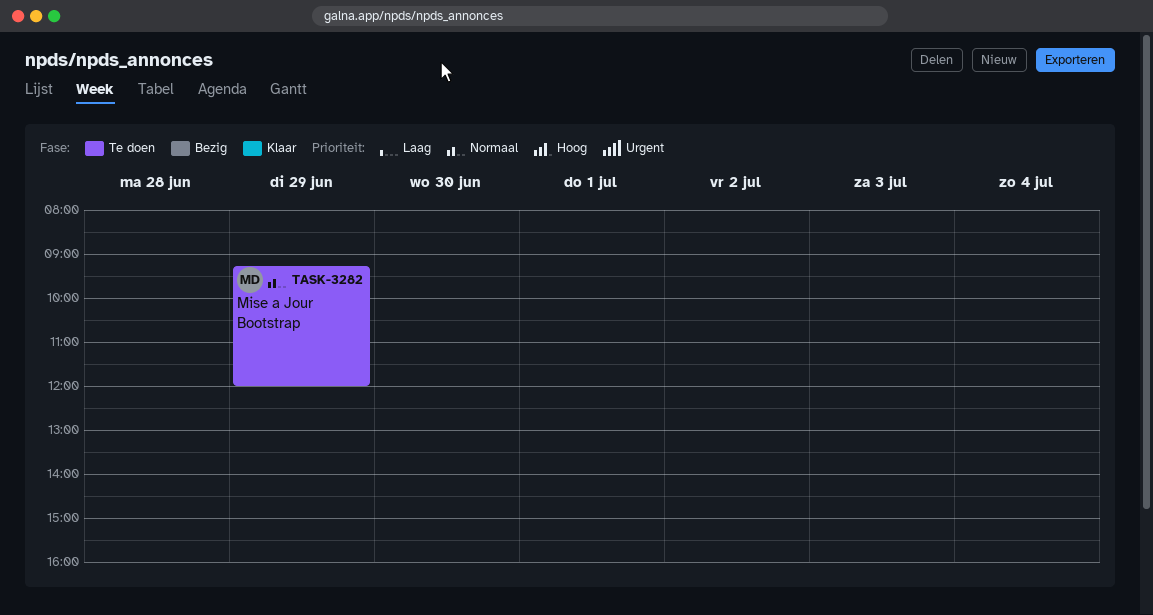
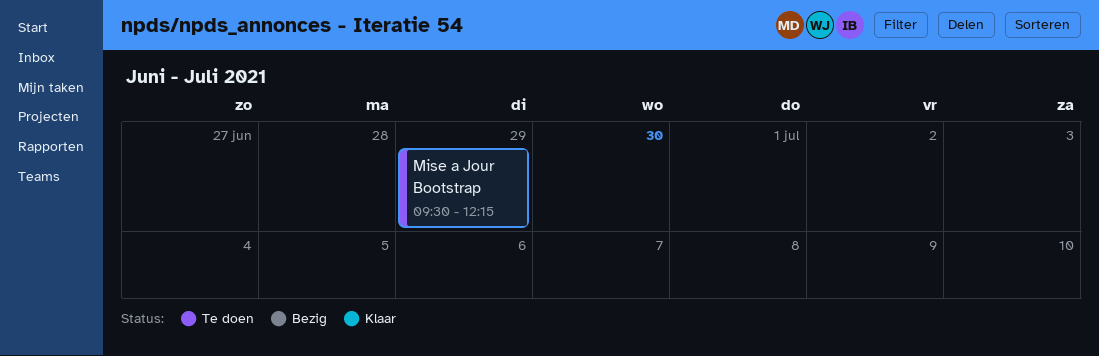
Mise a Jour Bootstrap, begins: 09:15 -> 09:30
Mise a Jour Bootstrap, ends: 12:00 -> 12:15

